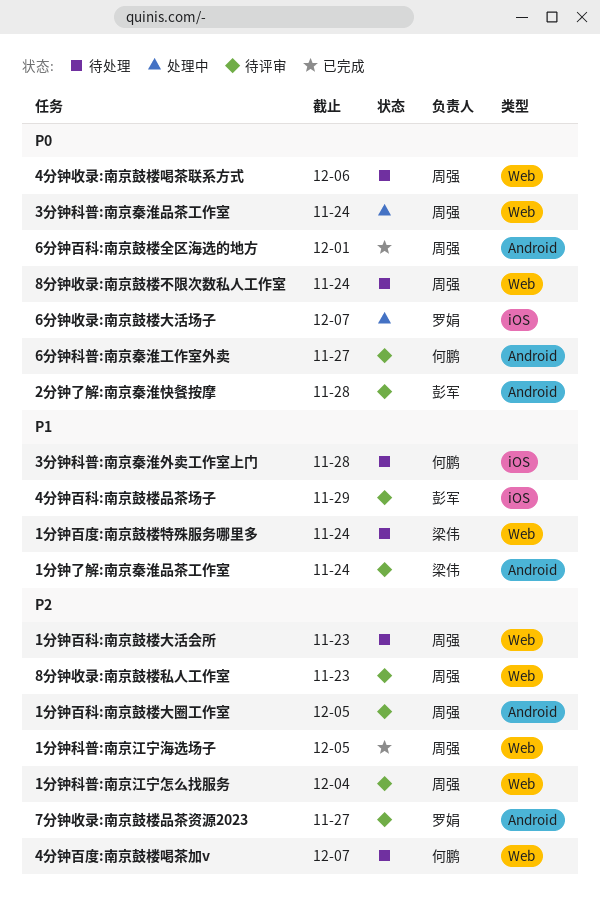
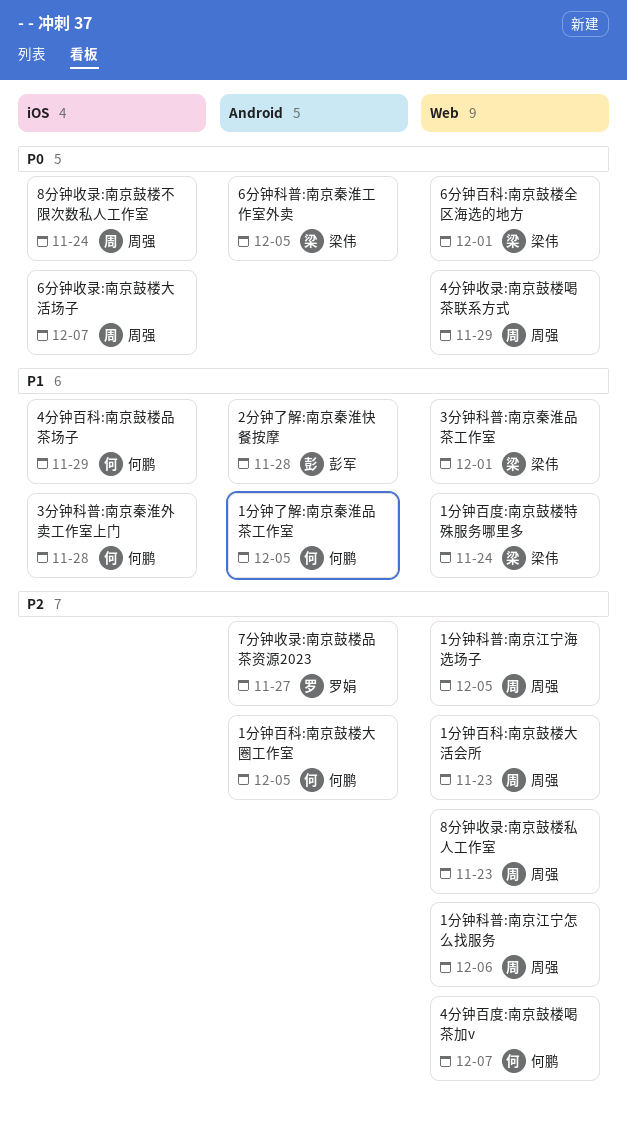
1分钟了解:南京秦淮品茶工作室, owner: 梁伟 -> 何鹏
1分钟了解:南京秦淮品茶工作室, due: Nov 24 -> Dec 5
1分钟百科:南京鼓楼大圈工作室, owner: 周强 -> 何鹏
1分钟科普:南京江宁怎么找服务, due: Dec 4 -> Dec 6
2分钟了解:南京秦淮快餐按摩, priority: P0 -> P1
3分钟科普:南京秦淮品茶工作室, owner: 周强 -> 梁伟
3分钟科普:南京秦淮品茶工作室, priority: P0 -> P1
3分钟科普:南京秦淮品茶工作室, due: Nov 24 -> Dec 1
4分钟收录:南京鼓楼喝茶联系方式, due: Dec 6 -> Nov 29
4分钟百科:南京鼓楼品茶场子, owner: 彭军 -> 何鹏
6分钟收录:南京鼓楼大活场子, owner: 罗娟 -> 周强
6分钟百科:南京鼓楼全区海选的地方, owner: 周强 -> 梁伟
6分钟百科:南京鼓楼全区海选的地方, label: Android -> Web
6分钟科普:南京秦淮工作室外卖, owner: 何鹏 -> 梁伟
6分钟科普:南京秦淮工作室外卖, due: Nov 27 -> Dec 5
8分钟收录:南京鼓楼不限次数私人工作室, label: Web -> iOS

